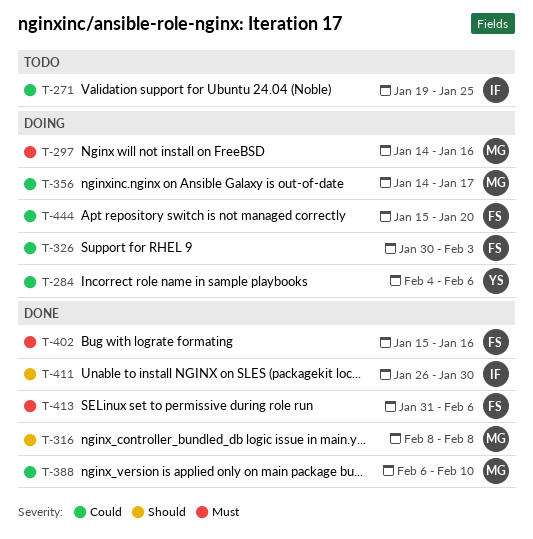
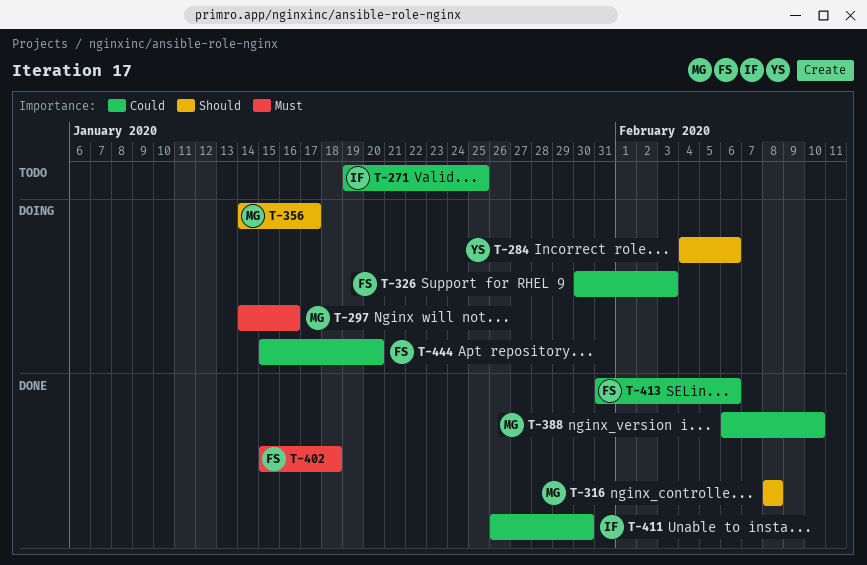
T-284, priority: Could -> Should
T-356, priority: Could -> Should
T-402, due: Jan 16 -> Jan 18
T-411, priority: Should -> Could
T-413, priority: Must -> Could

